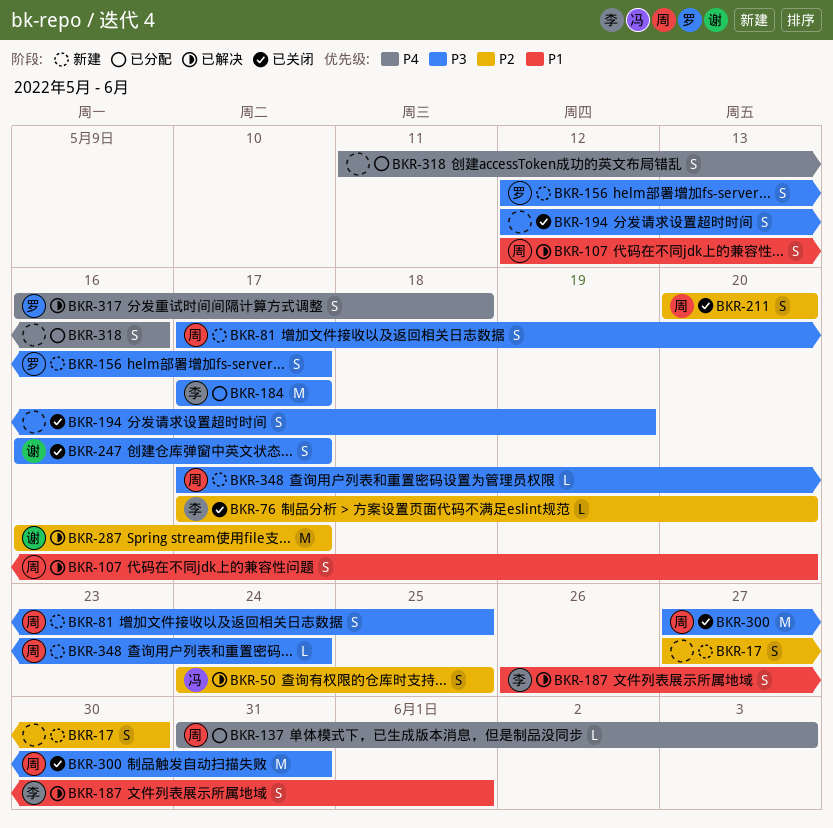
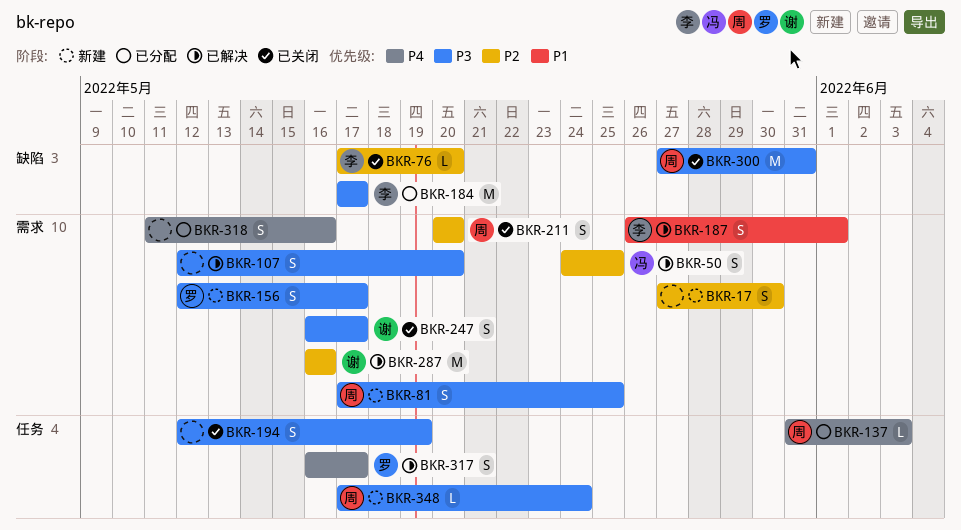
BKR-107, owner: 周 -> none
BKR-107, priority: P1 -> P3
BKR-287, due: May 17 -> May 16
BKR-317, due: May 18 -> May 17

